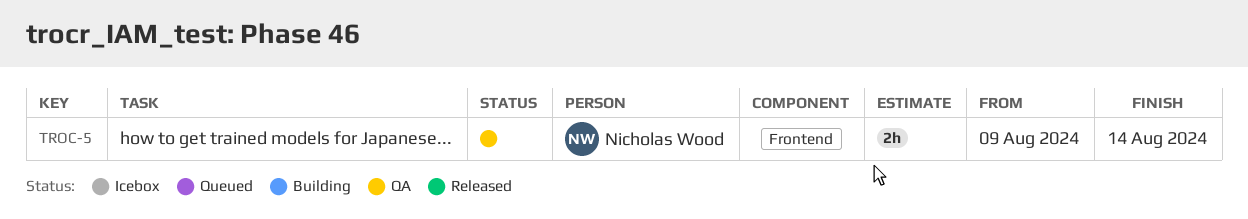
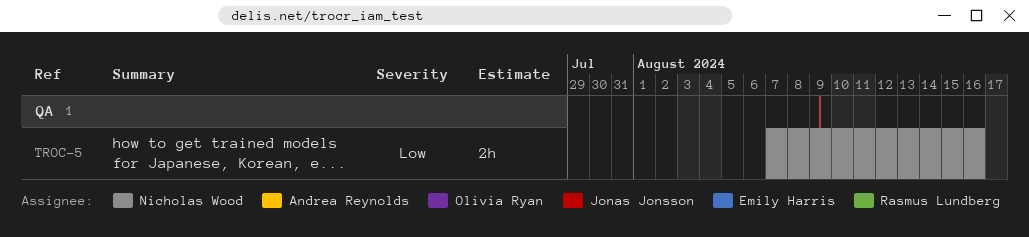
TROC-5, start: Aug 9 -> Aug 7
TROC-5, due: Aug 14 -> Aug 16

